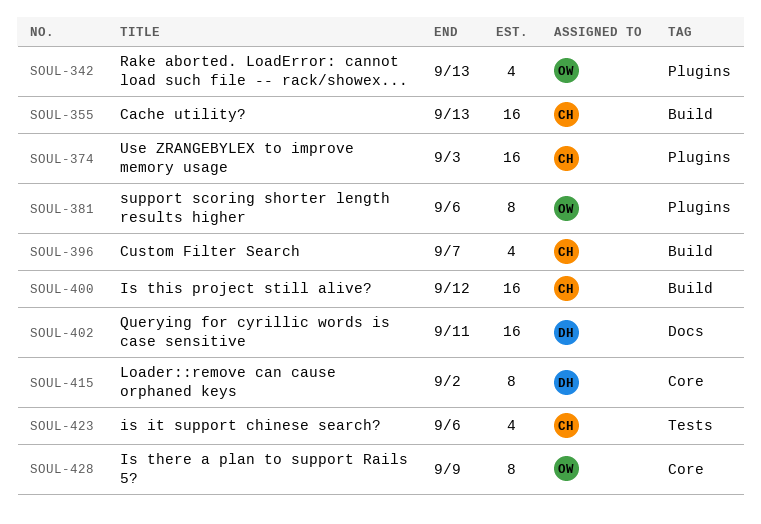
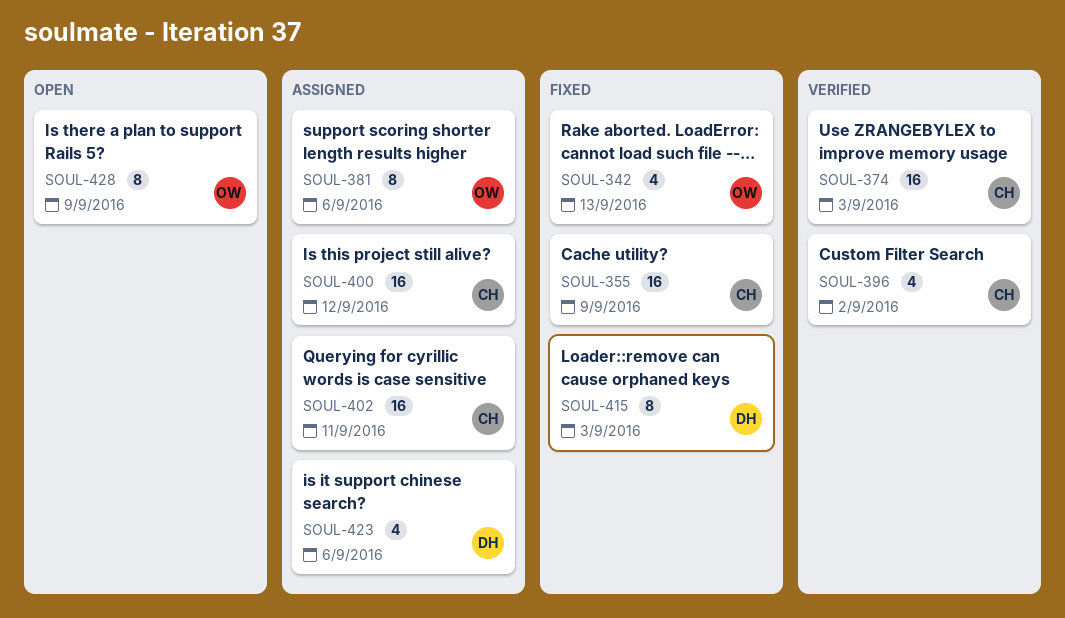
SOUL-355, due: Sep 13 -> Sep 9
SOUL-396, due: Sep 7 -> Sep 2
SOUL-402, owner: DH -> CH
SOUL-415, due: Sep 2 -> Sep 3
SOUL-423, owner: CH -> DH

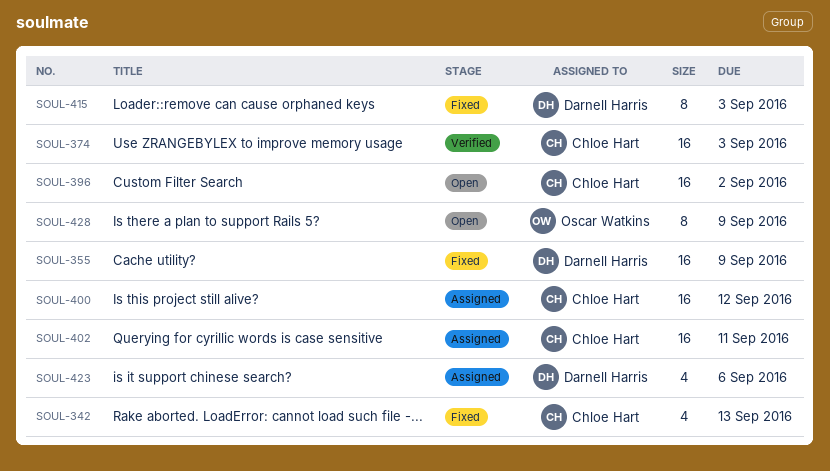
SOUL-342, owner: Oscar Watkins -> Chloe Hart
SOUL-355, owner: Chloe Hart -> Darnell Harris
SOUL-381: present -> none
SOUL-396, status: Verified -> Open
SOUL-396, estimate: 4 -> 16

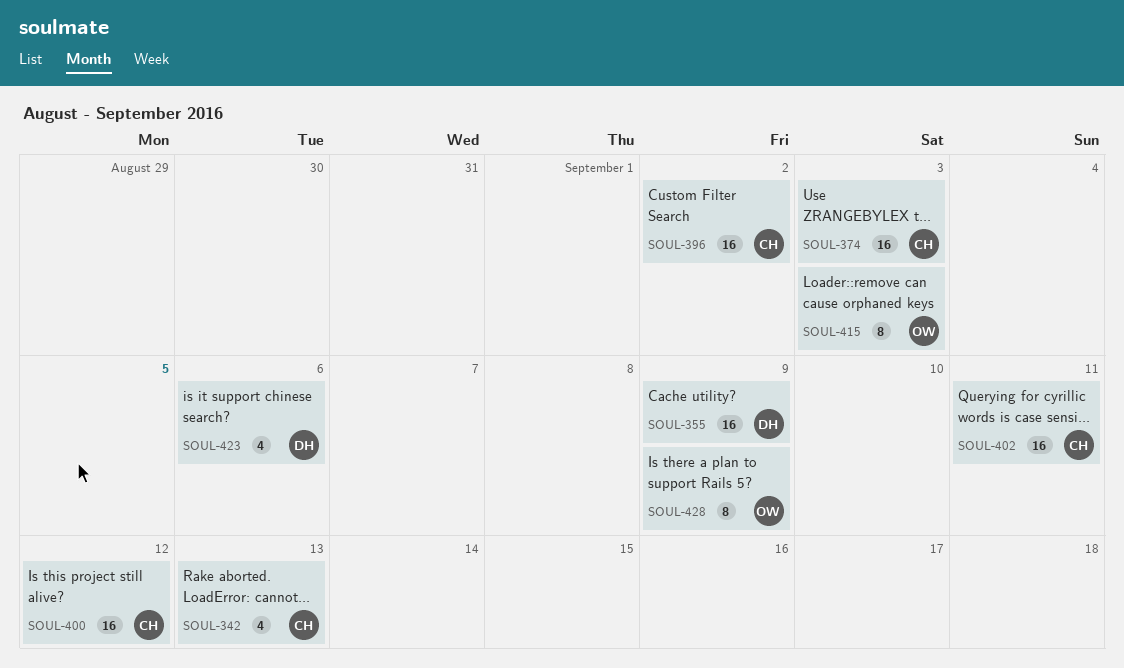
SOUL-415, owner: Darnell Harris -> Oscar Watkins

